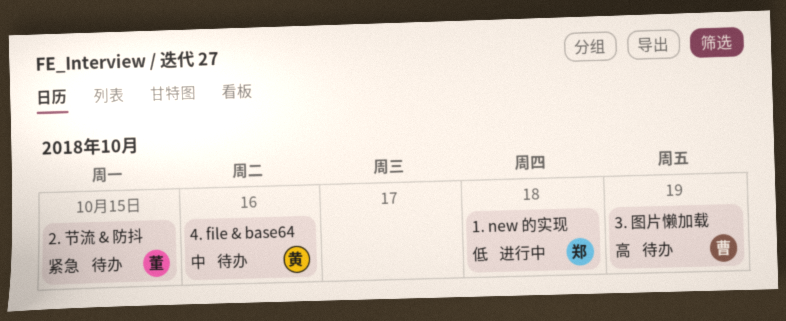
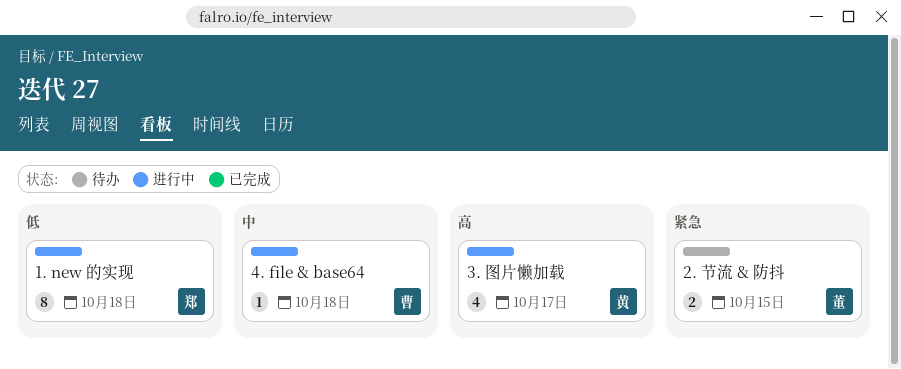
3. 图片懒加载, status: 待办 -> 进行中
3. 图片懒加载, owner: 曹 -> 黄
3. 图片懒加载, due: Oct 19 -> Oct 17
4. file & base64, status: 待办 -> 进行中
4. file & base64, owner: 黄 -> 曹
4. file & base64, due: Oct 16 -> Oct 18

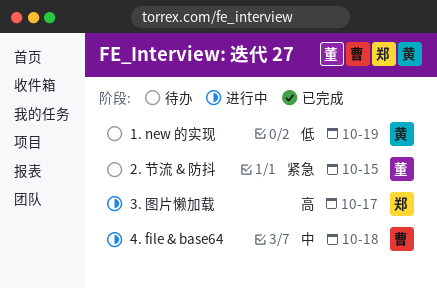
1. new 的实现, status: 进行中 -> 待办
1. new 的实现, owner: 郑 -> 黄
1. new 的实现, due: Oct 18 -> Oct 19
3. 图片懒加载, owner: 黄 -> 郑

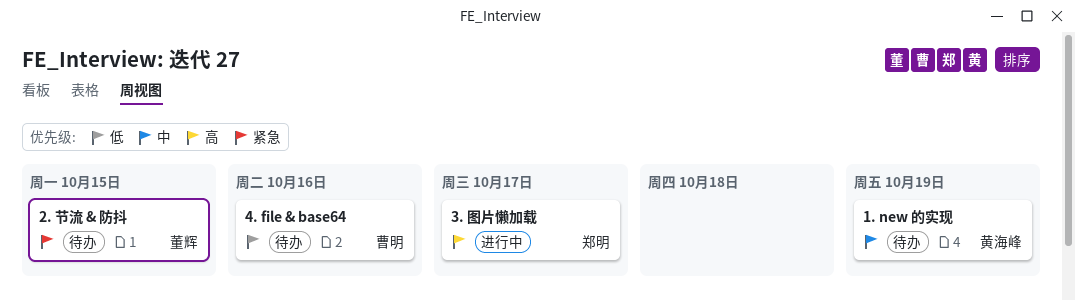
1. new 的实现, priority: 低 -> 中
4. file & base64, status: 进行中 -> 待办
4. file & base64, priority: 中 -> 低
4. file & base64, due: Oct 18 -> Oct 16

